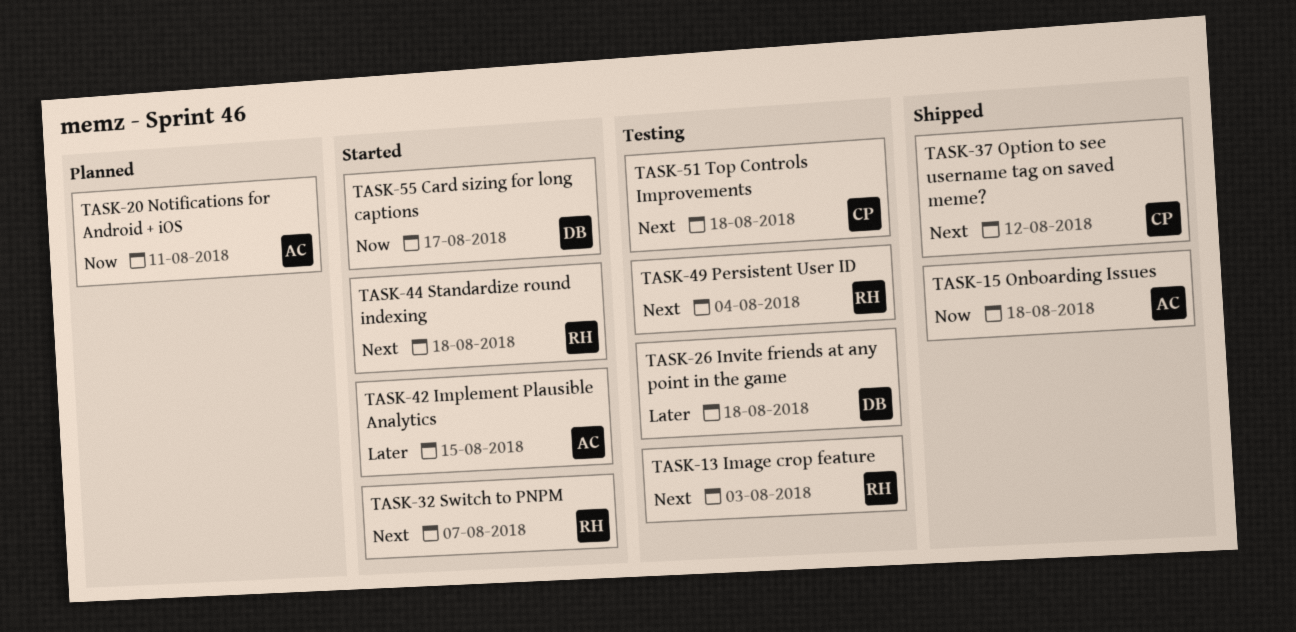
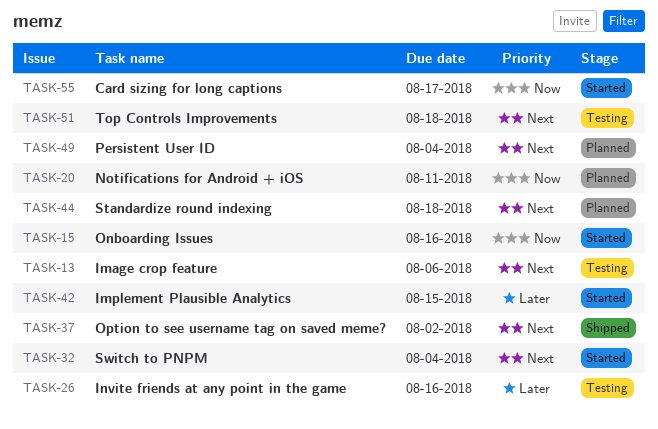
TASK-13, due: Aug 3 -> Aug 6
TASK-15, status: Shipped -> Started
TASK-15, due: Aug 18 -> Aug 16
TASK-26, due: Aug 18 -> Aug 16
TASK-32, due: Aug 7 -> Aug 4
TASK-37, due: Aug 12 -> Aug 2
TASK-44, status: Started -> Planned
TASK-49, status: Testing -> Planned

